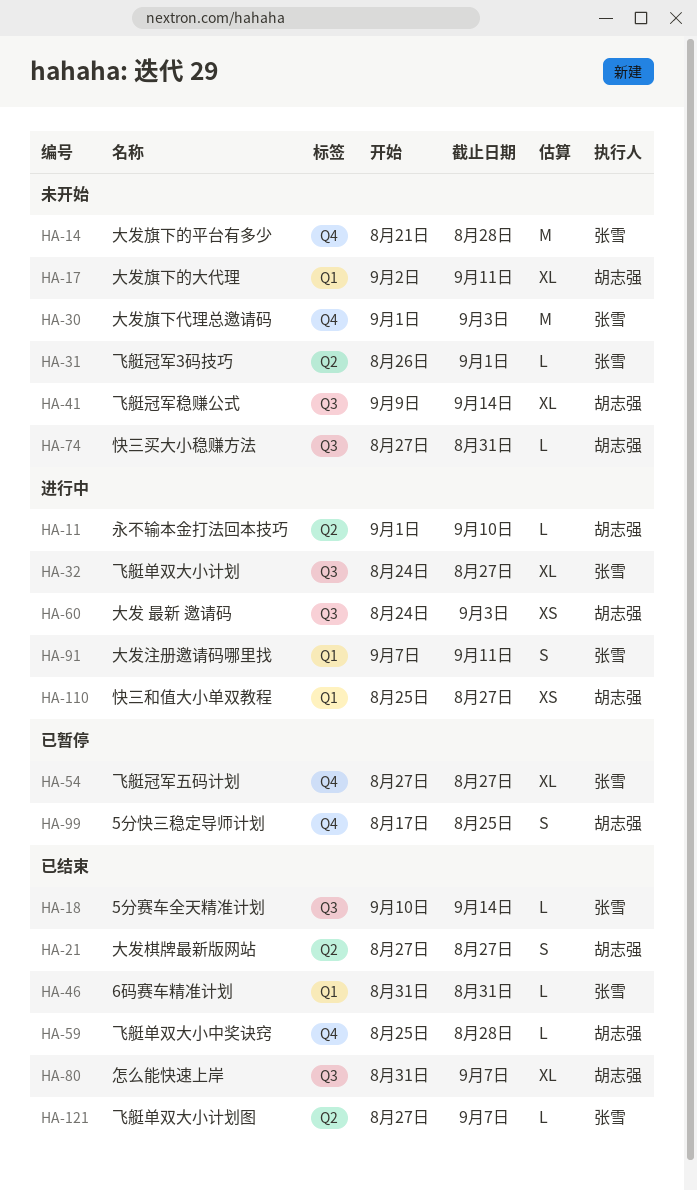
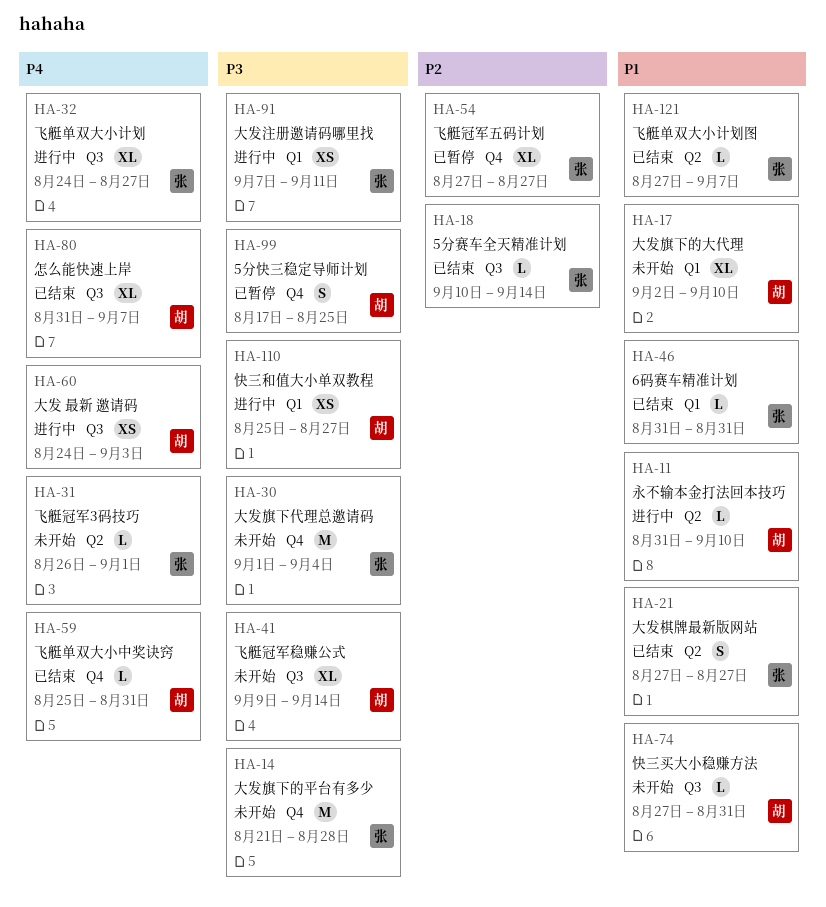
HA-11, start: Sep 1 -> Aug 31
HA-17, due: Sep 11 -> Sep 10
HA-21, owner: 胡志强 -> 张雪
HA-30, due: Sep 3 -> Sep 4
HA-59, due: Aug 28 -> Aug 31
HA-91, estimate: S -> XS

